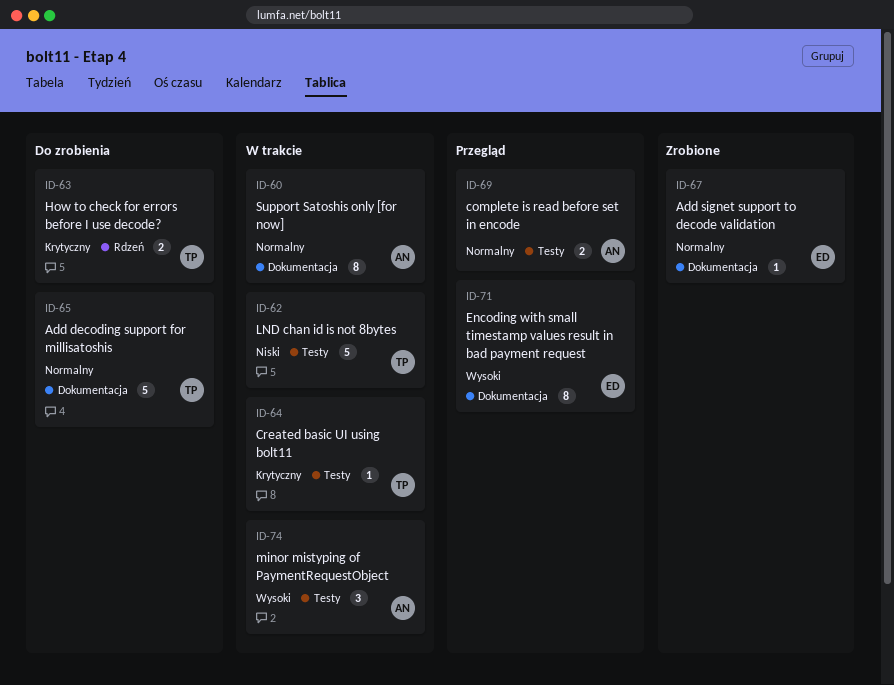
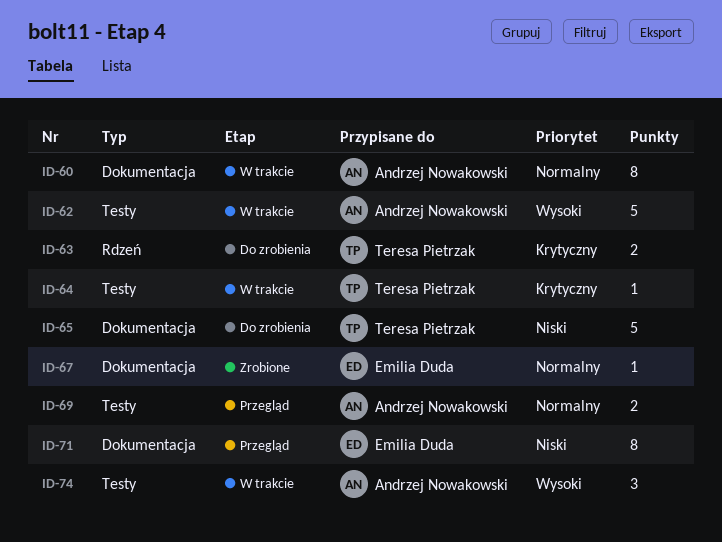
ID-62, owner: Teresa Pietrzak -> Andrzej Nowakowski
ID-62, priority: Niski -> Wysoki
ID-65, priority: Normalny -> Niski
ID-71, priority: Wysoki -> Niski

